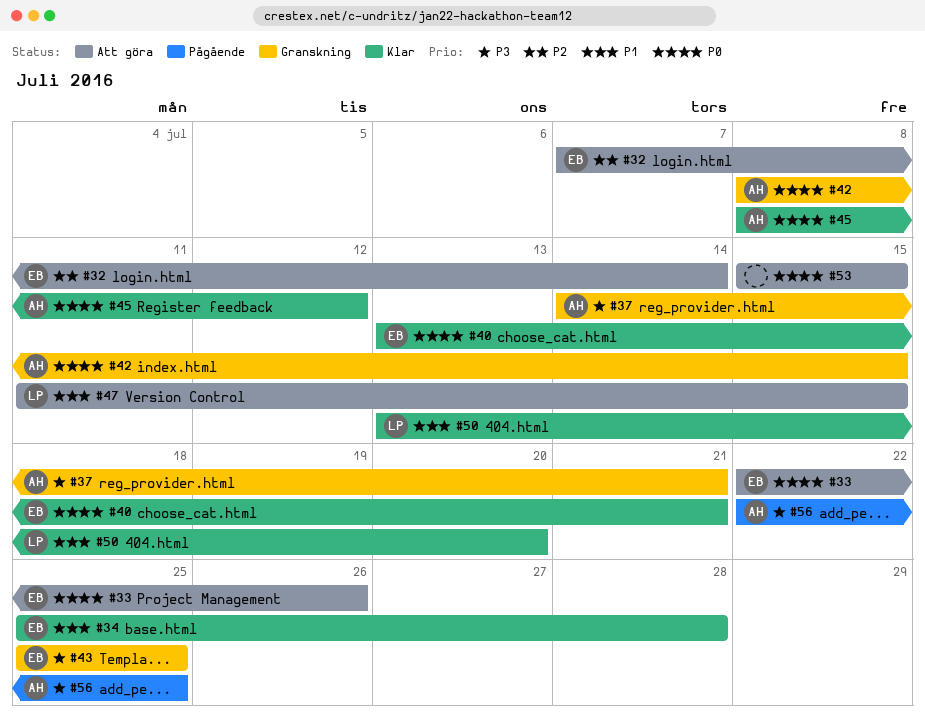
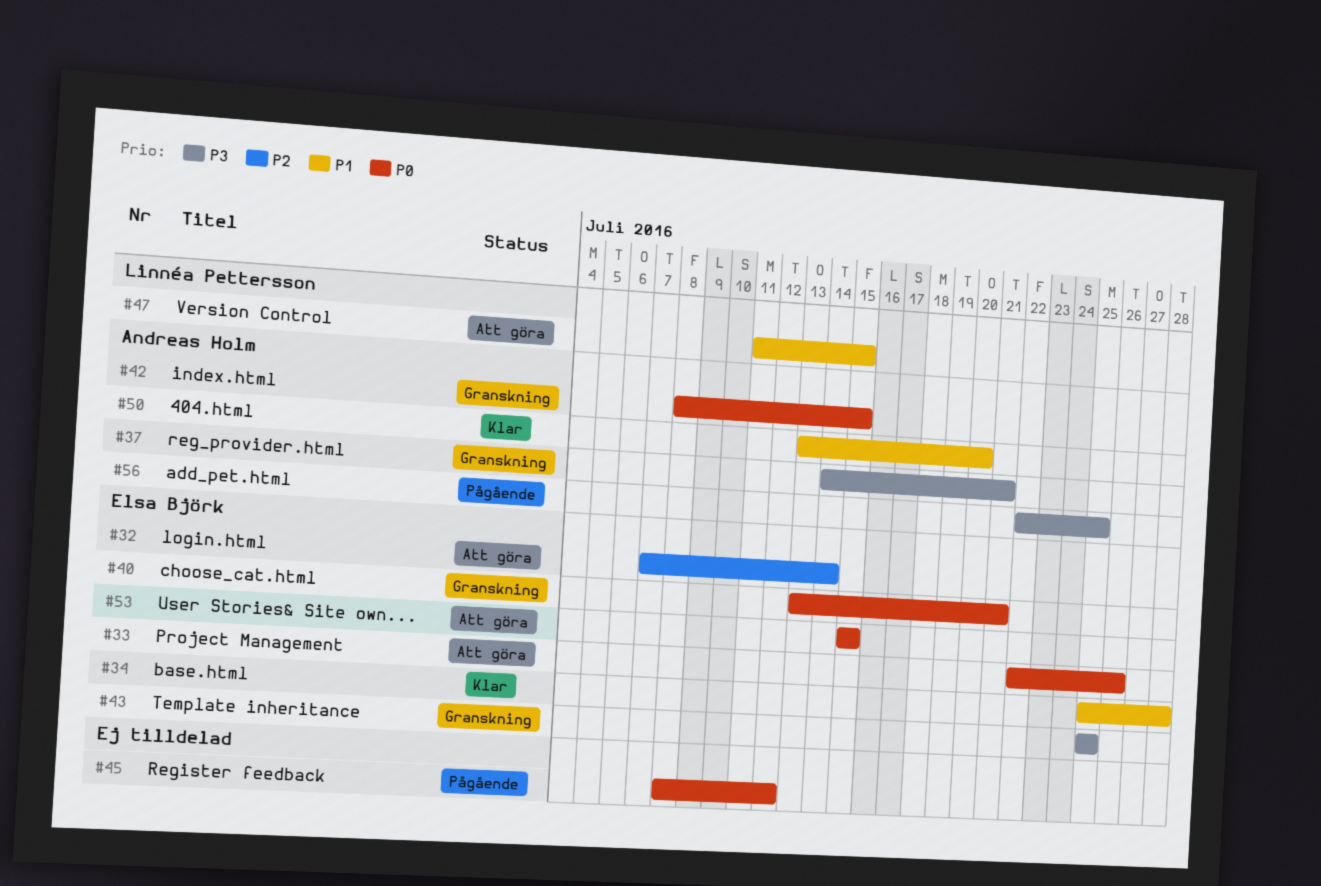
#40, status: Klar -> Granskning
#45, status: Klar -> Pågående
#45, owner: Andreas Holm -> none
#50, owner: Linnéa Pettersson -> Andreas Holm
#53, owner: none -> Elsa Björk

